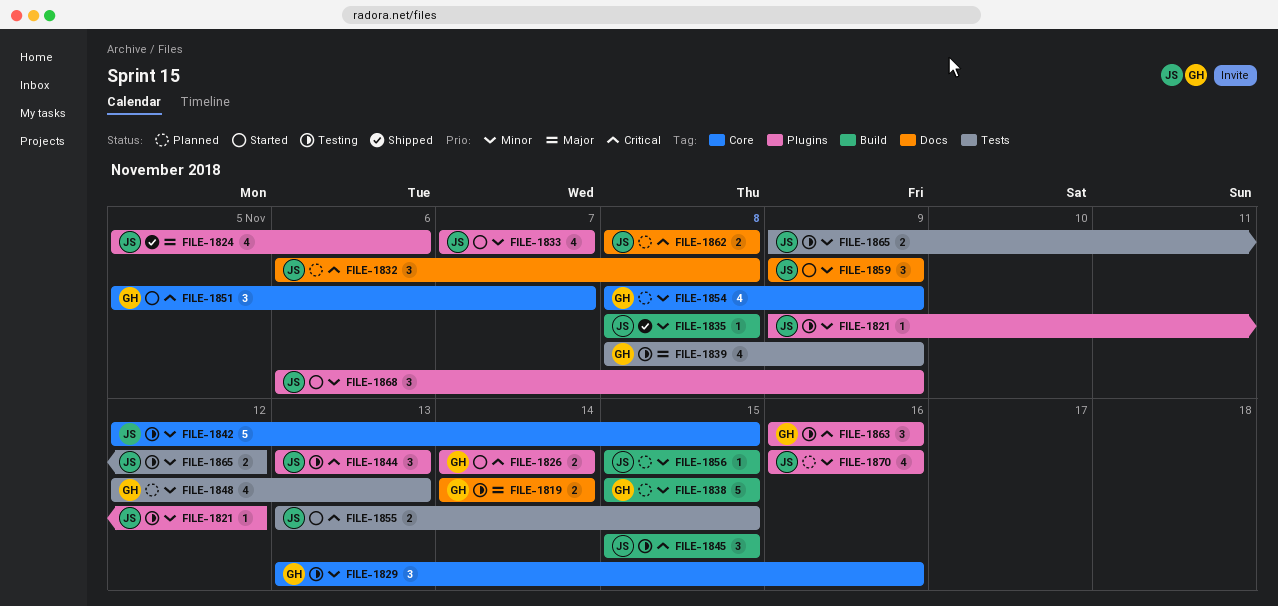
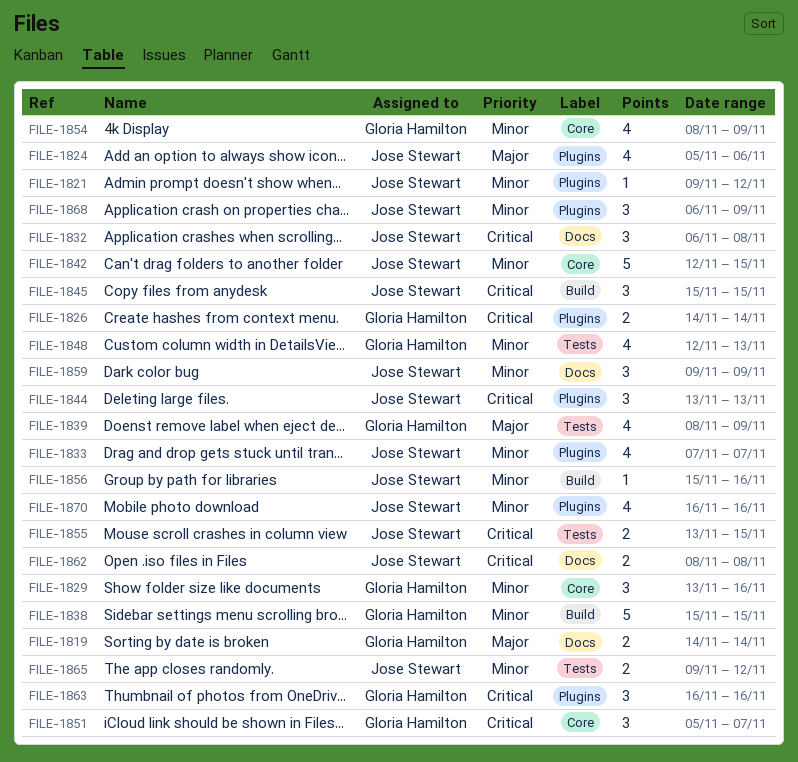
FILE-1835: present -> none
FILE-1856, due: Nov 15 -> Nov 16

